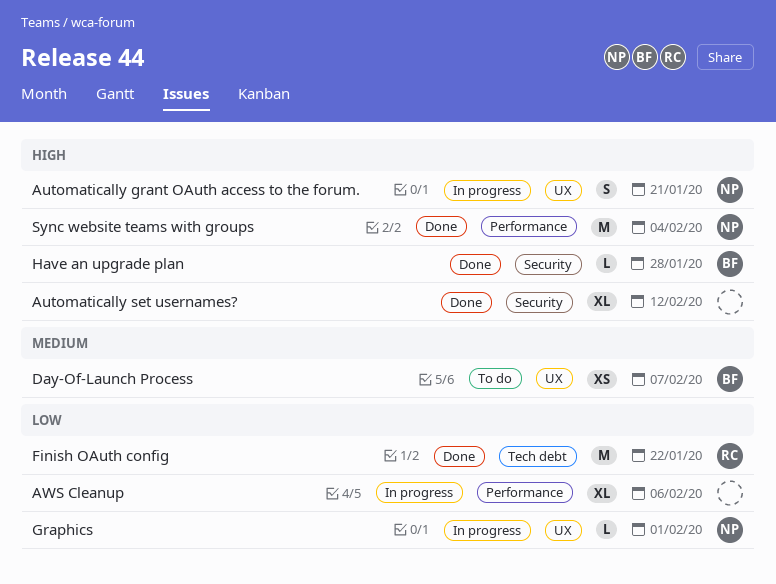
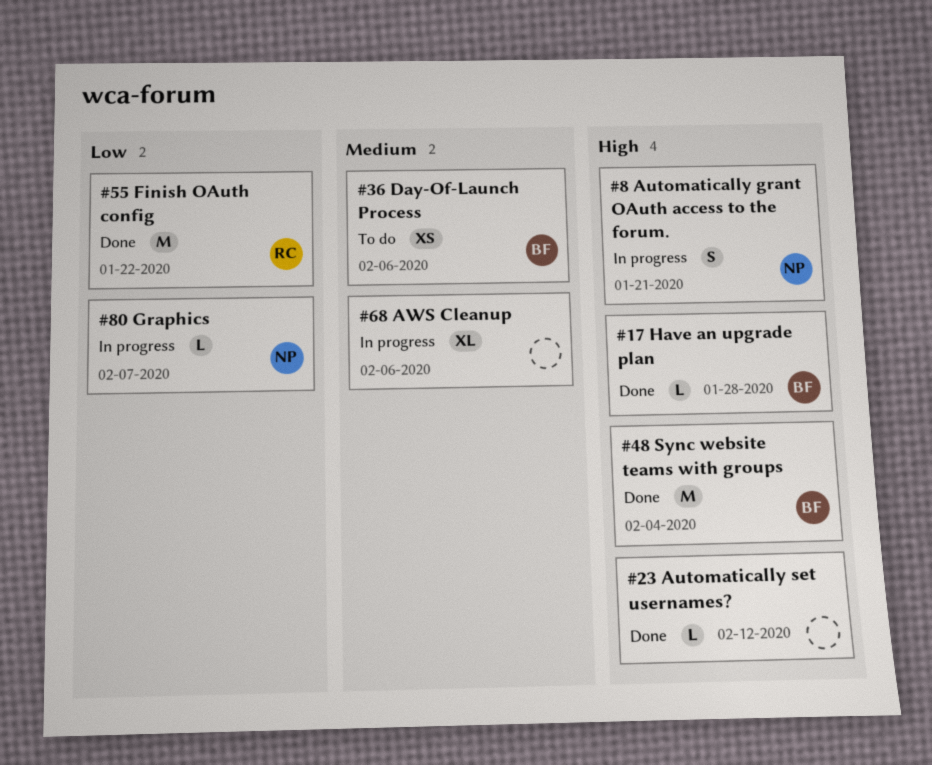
Automatically set usernames?, estimate: XL -> L
AWS Cleanup, priority: Low -> Medium
Day-Of-Launch Process, due: Feb 7 -> Feb 6
Graphics, due: Feb 1 -> Feb 7
Sync website teams with groups, owner: NP -> BF

